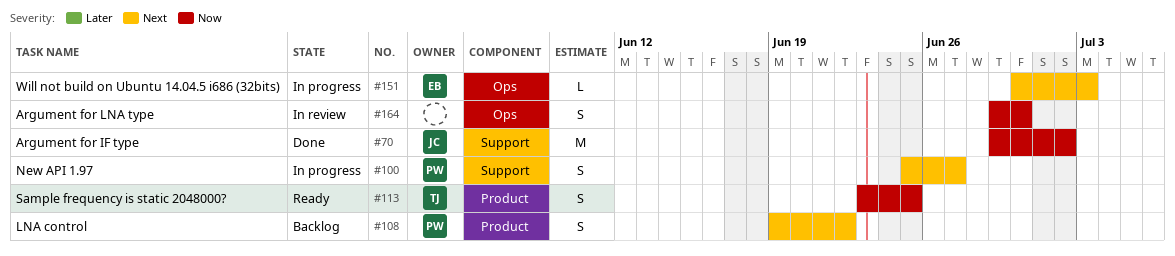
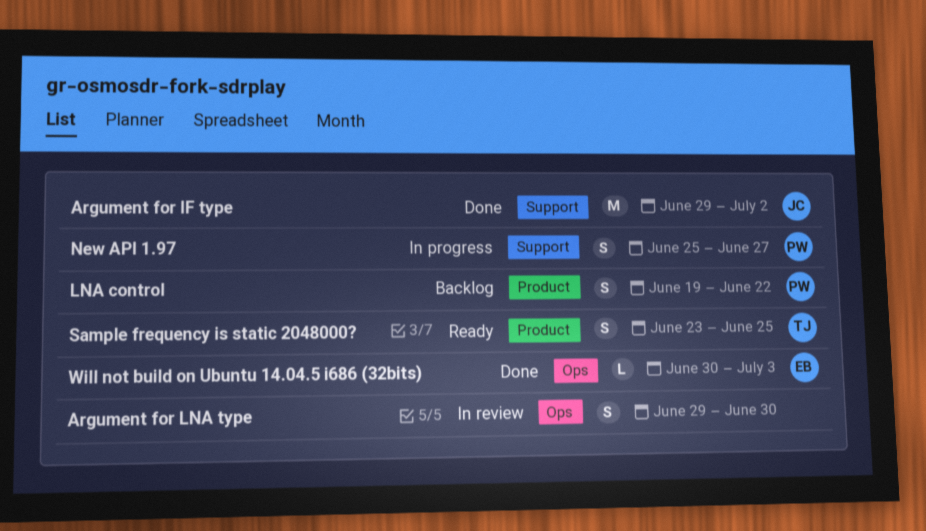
Will not build on Ubuntu 14.04.5 i686 (32bits), status: In progress -> Done

